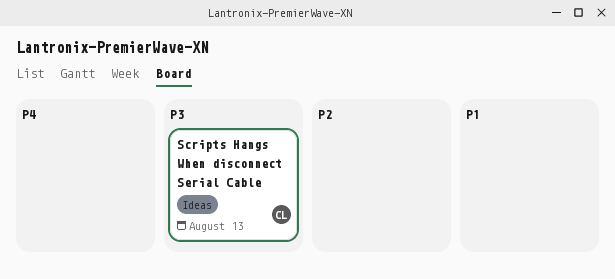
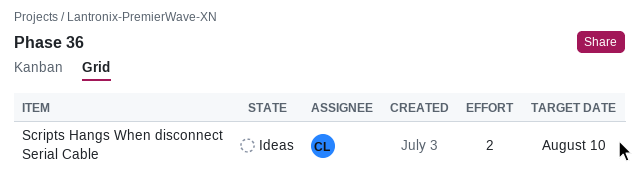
Scripts Hangs When disconnect Serial Cable, due: Aug 13 -> Aug 10

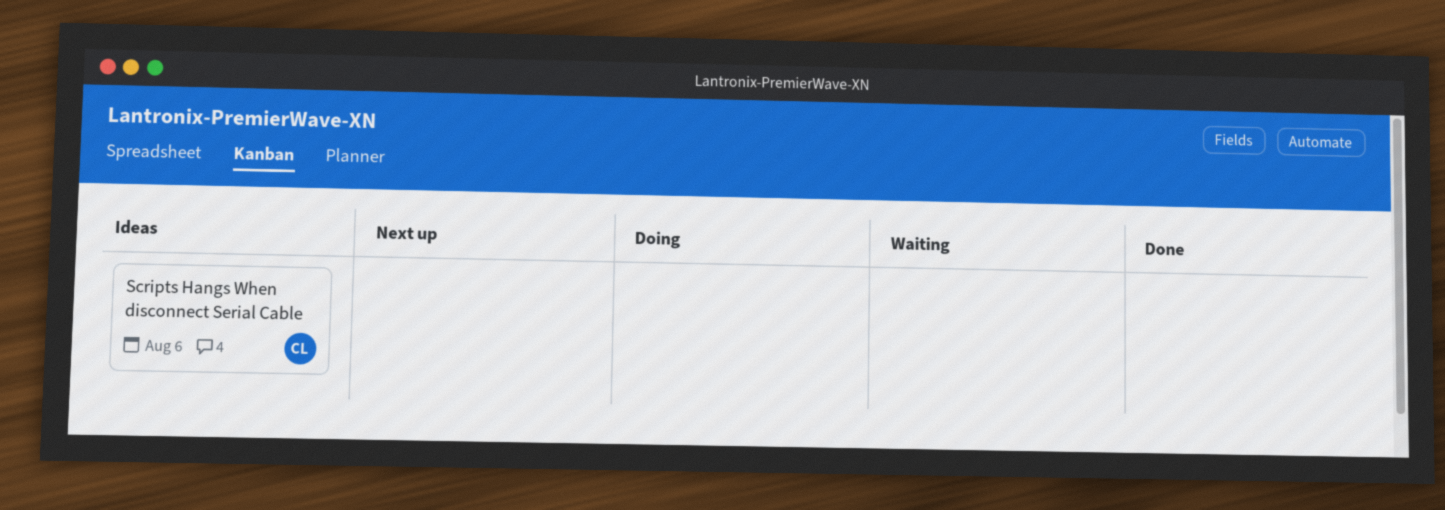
Scripts Hangs When disconnect Serial Cable, due: Aug 10 -> Aug 6

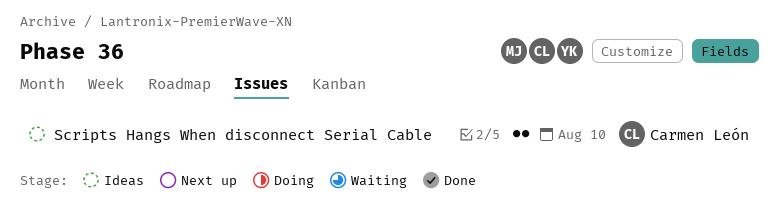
Scripts Hangs When disconnect Serial Cable, due: Aug 6 -> Aug 10

